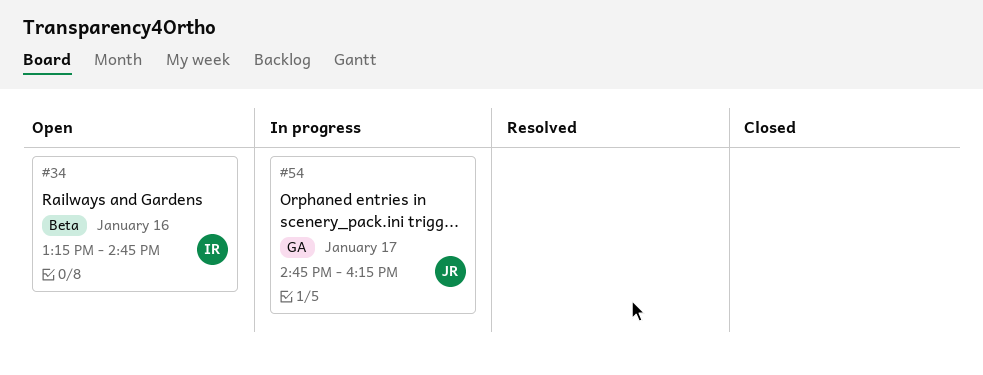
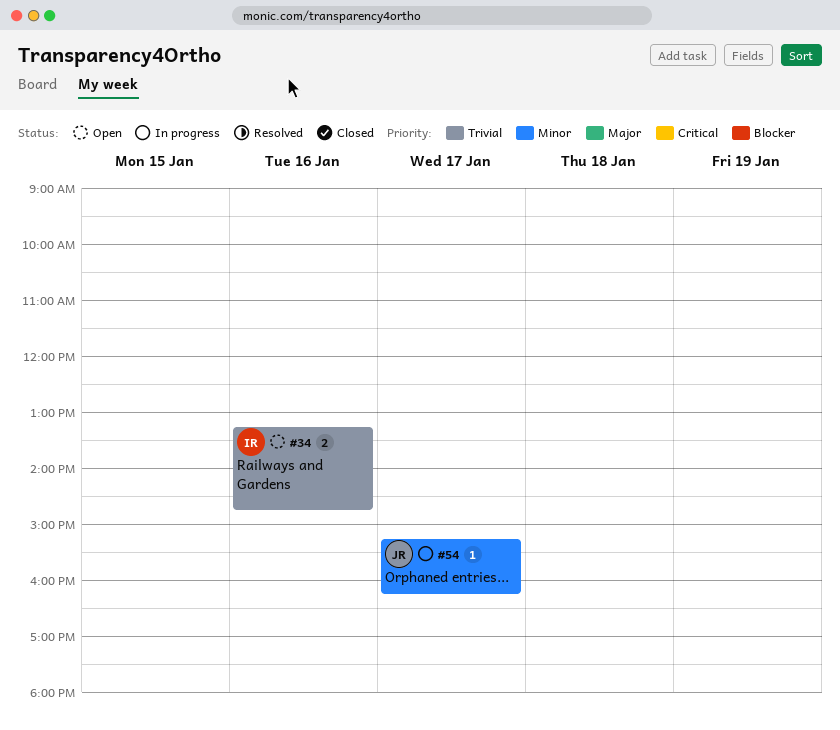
#54, begins: 14:45 -> 15:15

